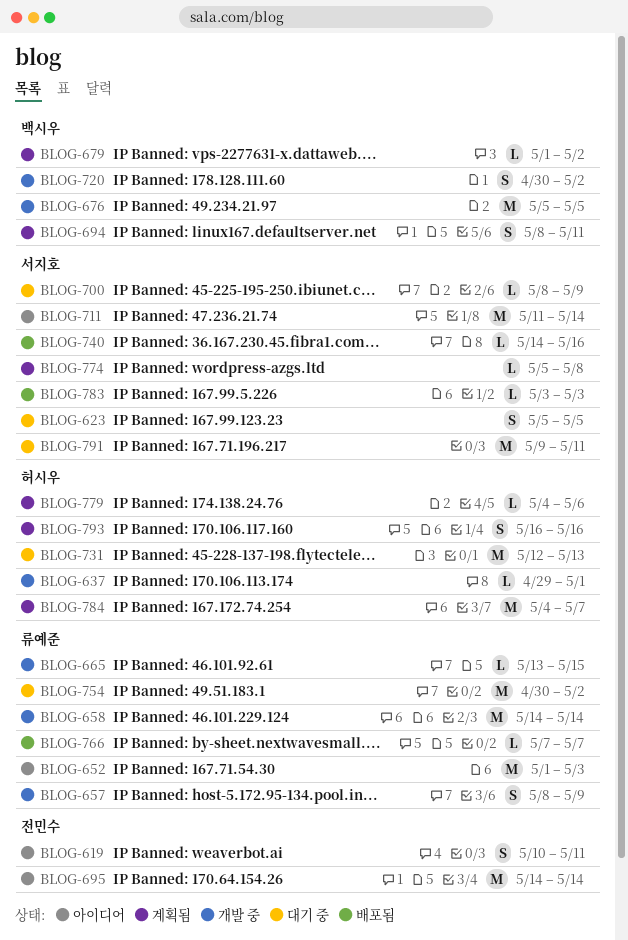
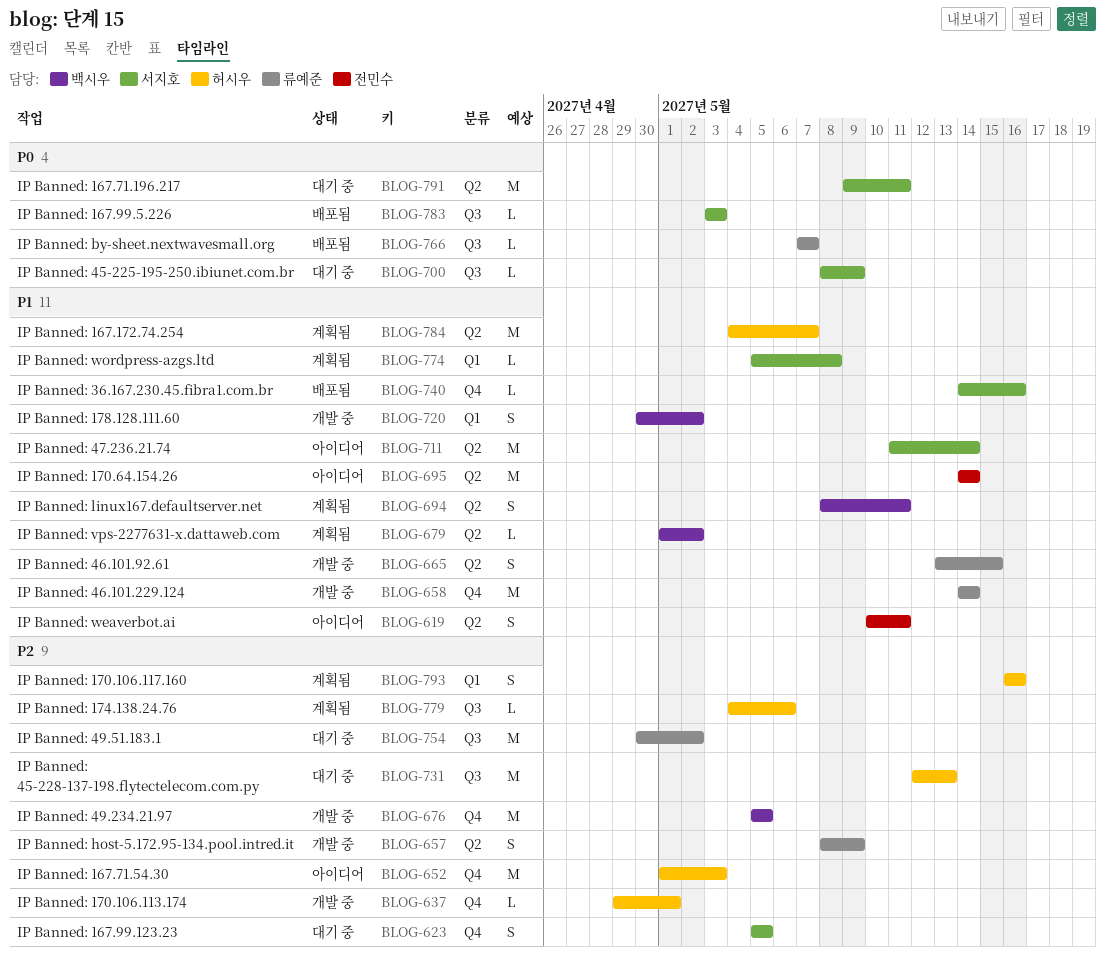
BLOG-652, owner: 류예준 -> 허시우
BLOG-665, estimate: L -> S

